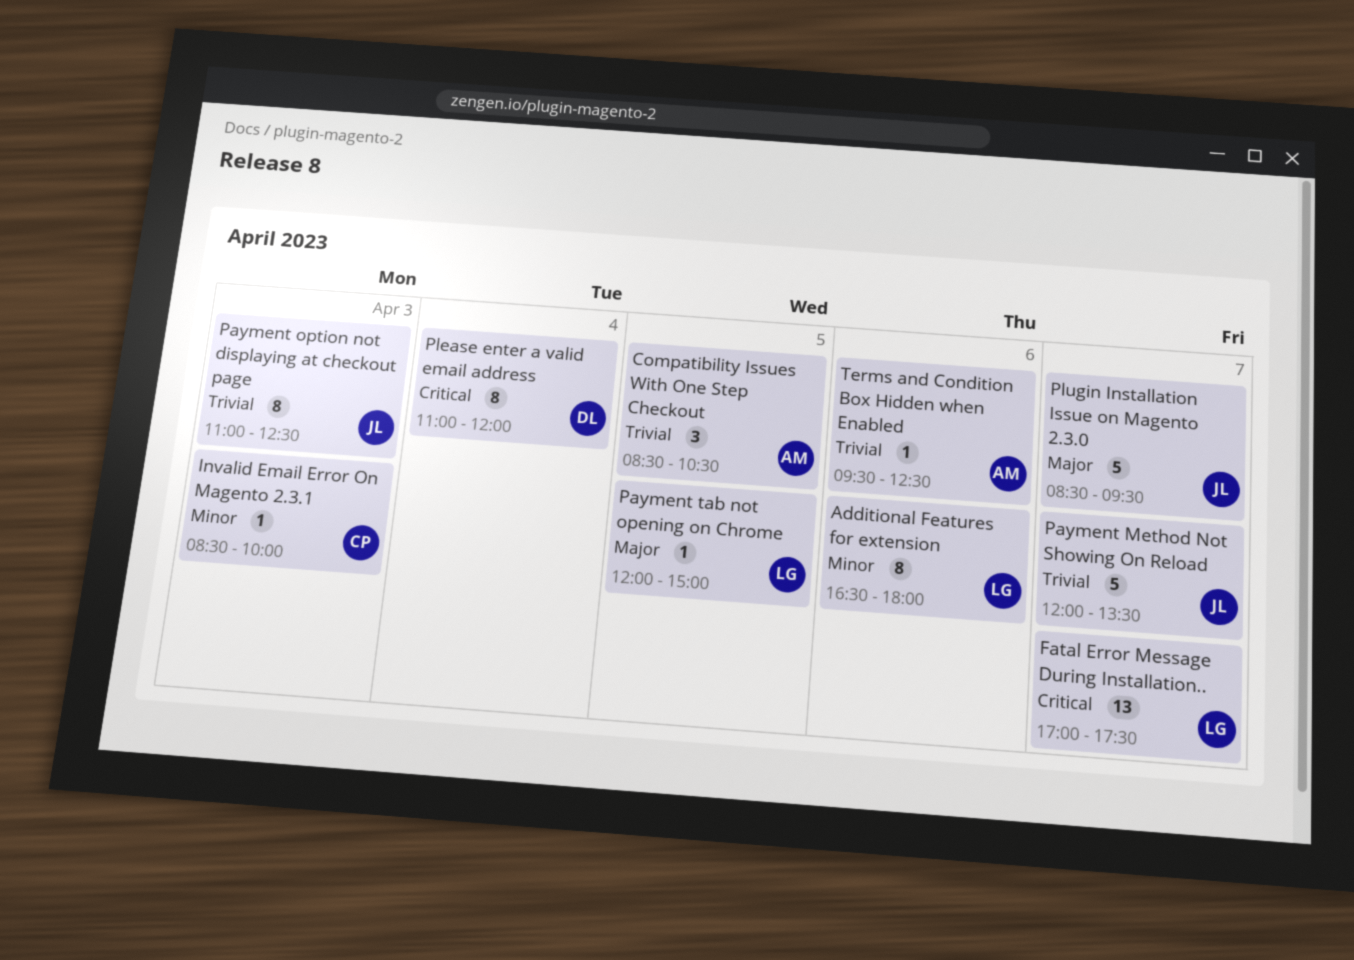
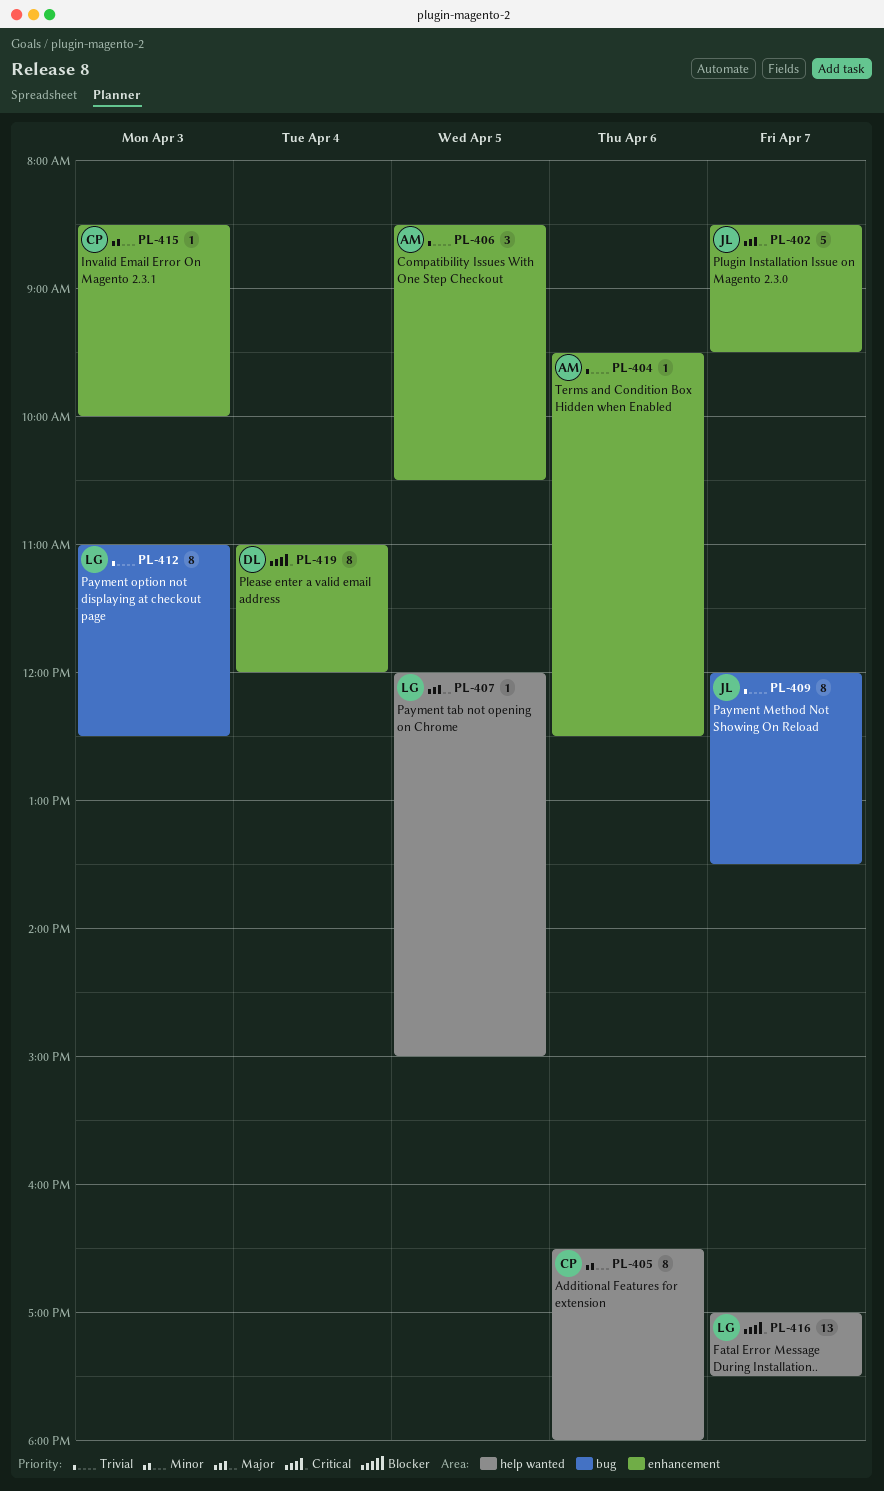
Additional Features for extension, owner: LG -> CP
Payment Method Not Showing On Reload, estimate: 5 -> 8
Payment option not displaying at checkout page, owner: JL -> LG

